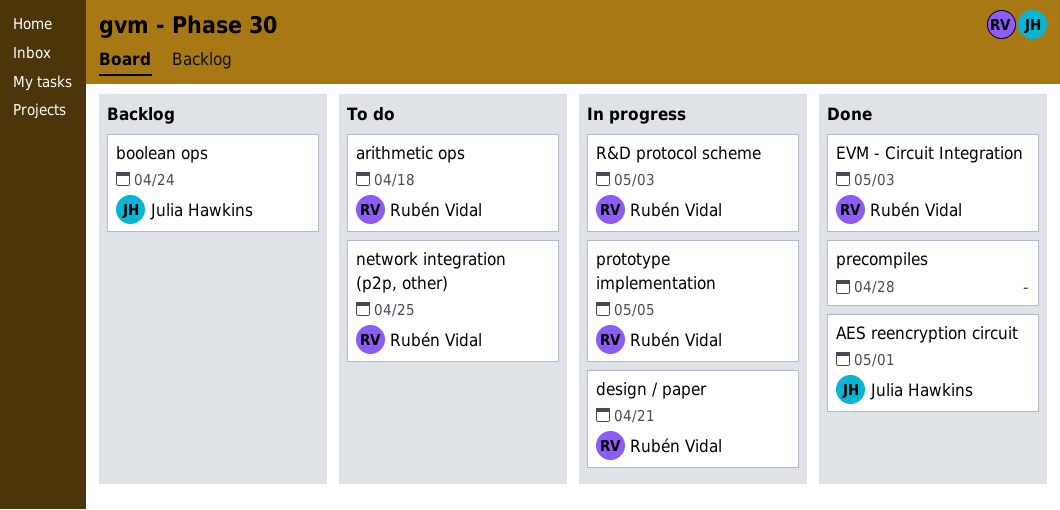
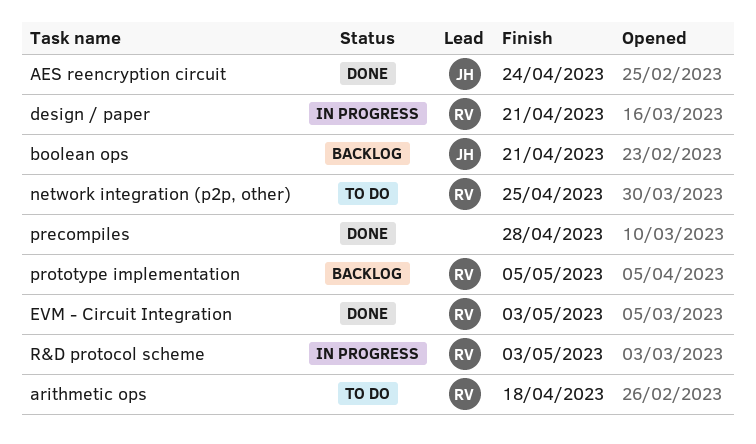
AES reencryption circuit, due: May 1 -> Apr 24
boolean ops, due: Apr 24 -> Apr 21
prototype implementation, status: In progress -> Backlog

